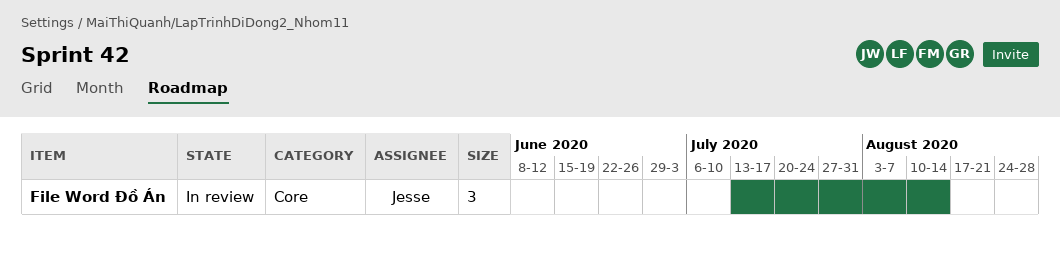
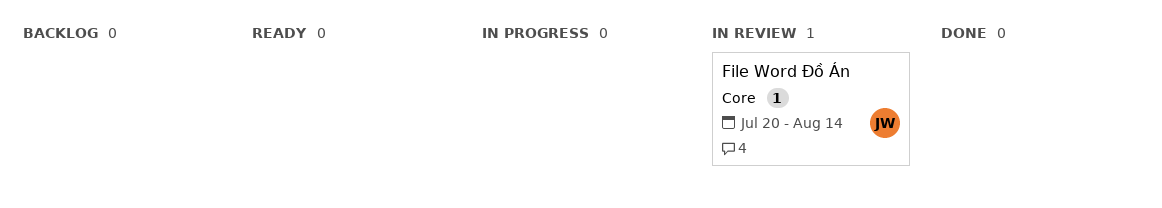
File Word Đồ Án, estimate: 3 -> 1
File Word Đồ Án, start: Jul 13 -> Jul 20

